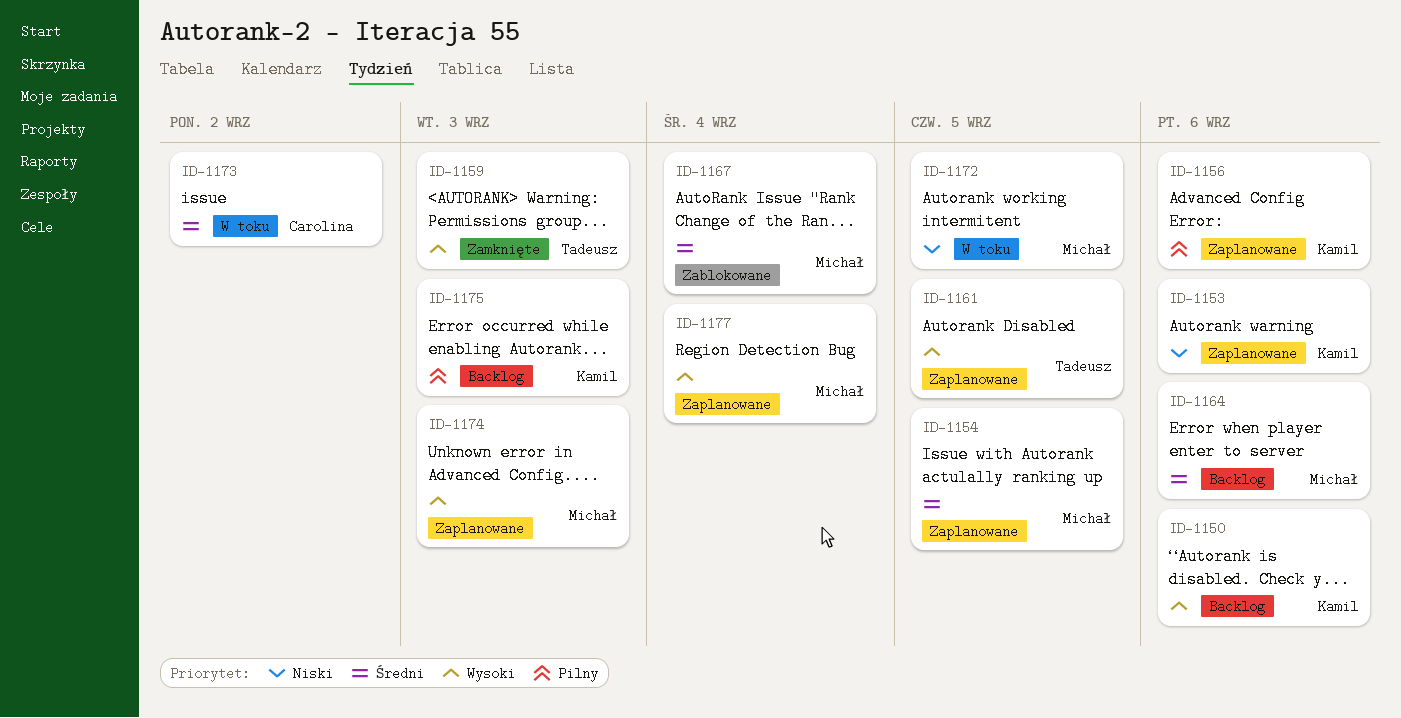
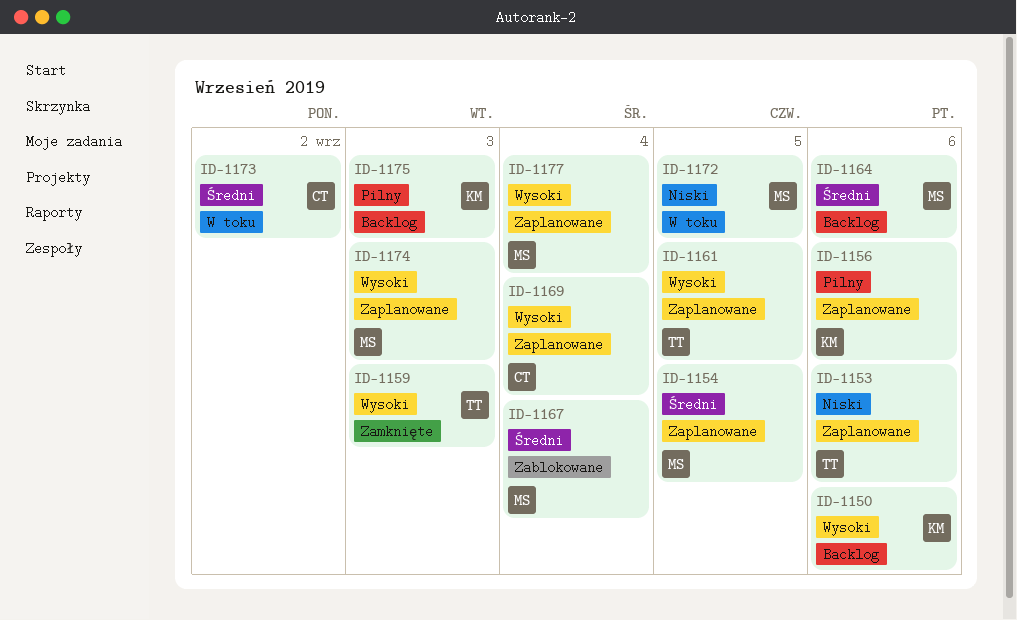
ID-1153, owner: Kamil -> Tadeusz
ID-1169: none -> present

